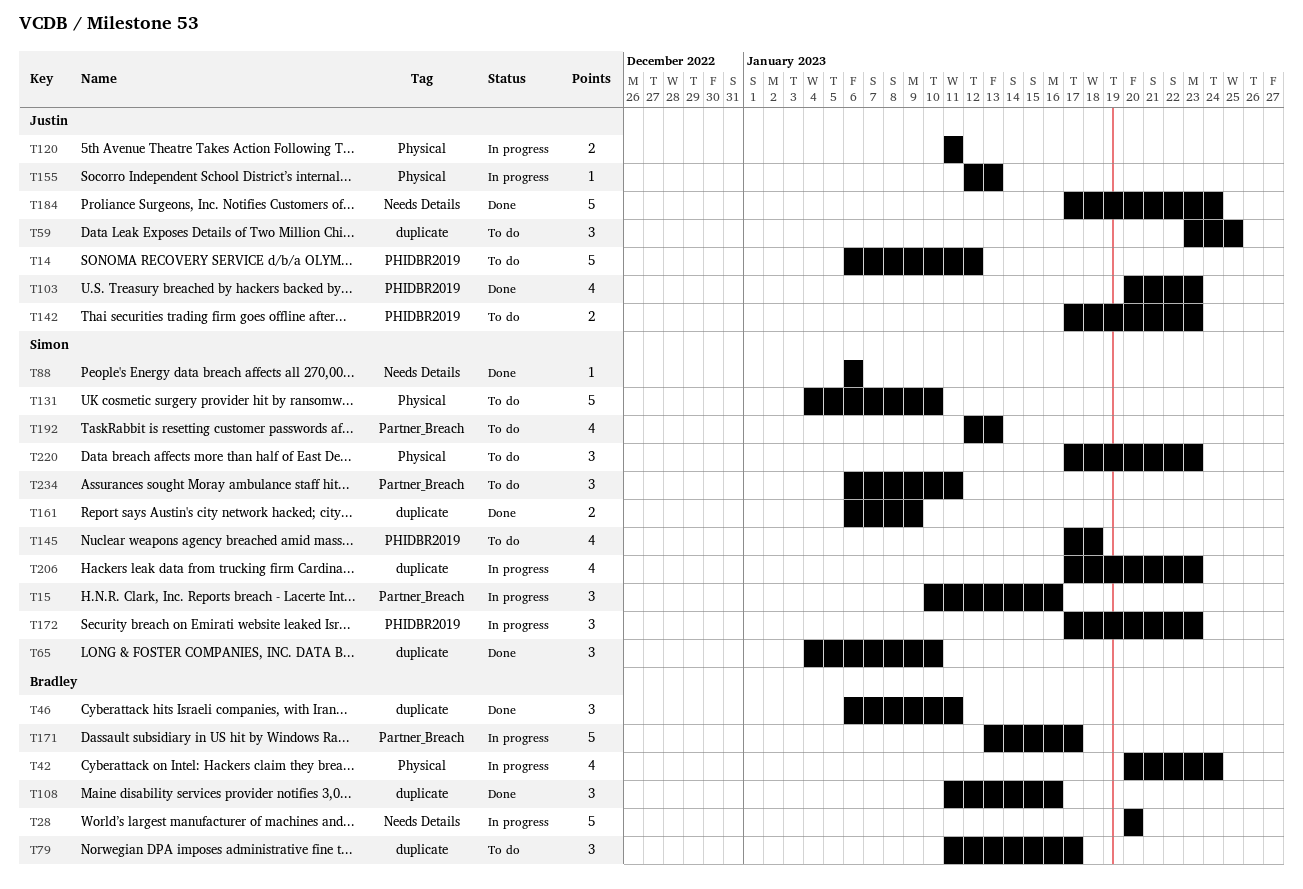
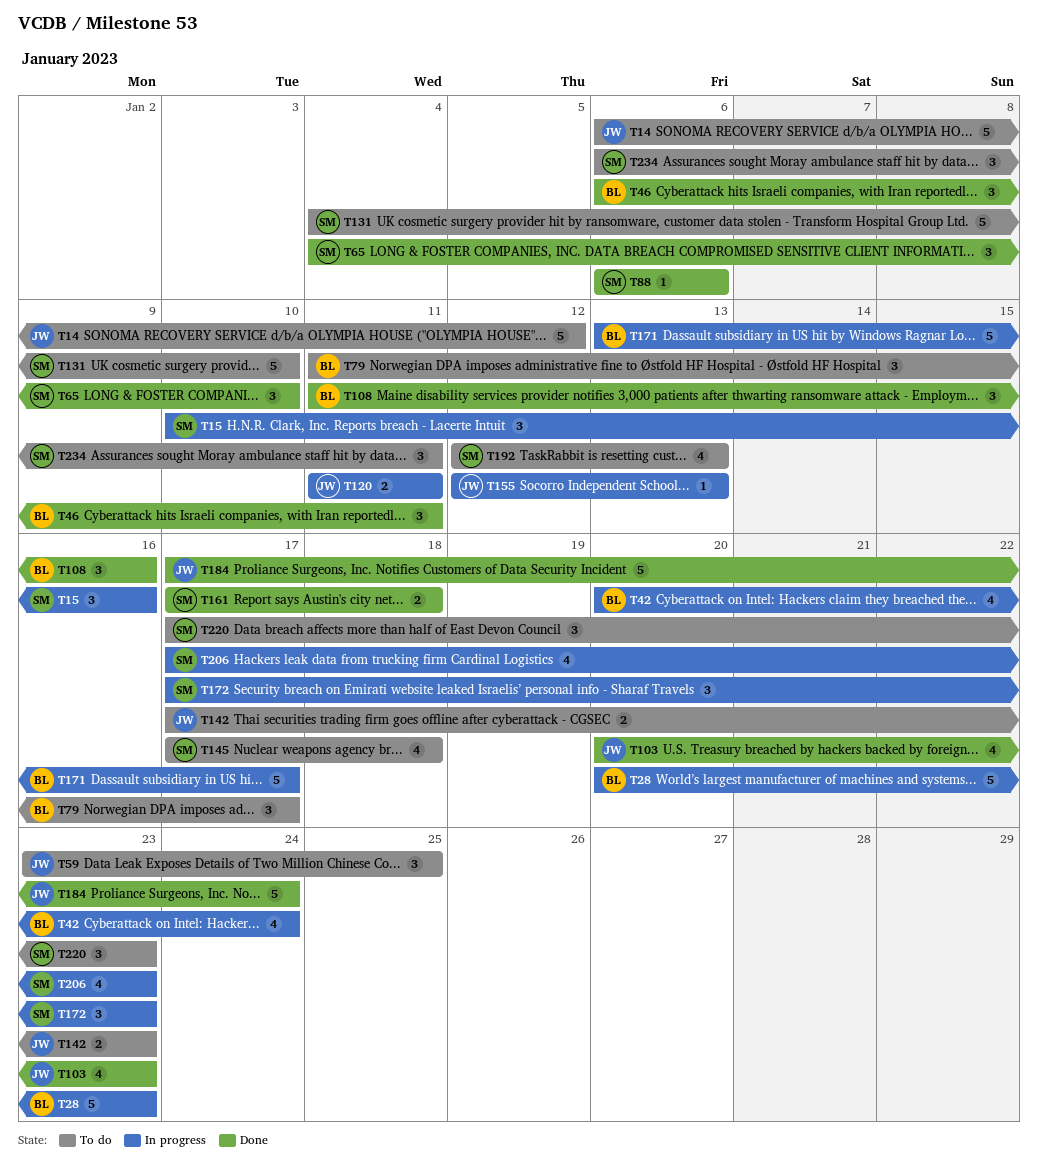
T28, due: Jan 20 -> Jan 23
T161, start: Jan 6 -> Jan 17
T161, due: Jan 9 -> Jan 18

